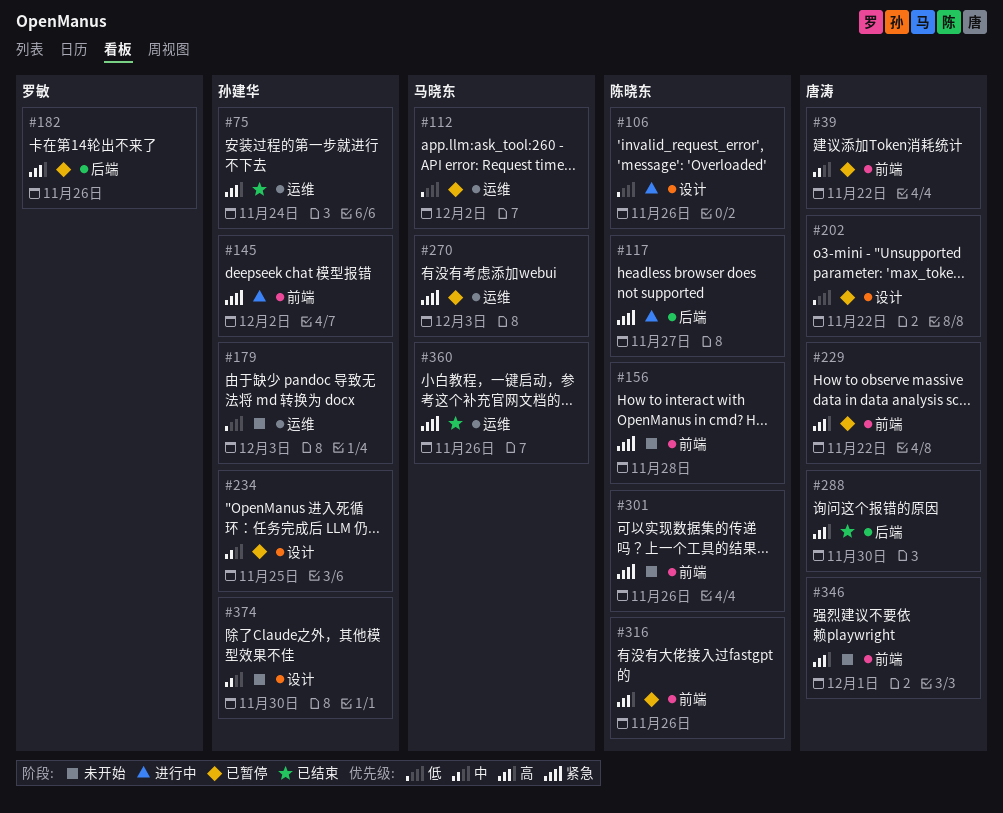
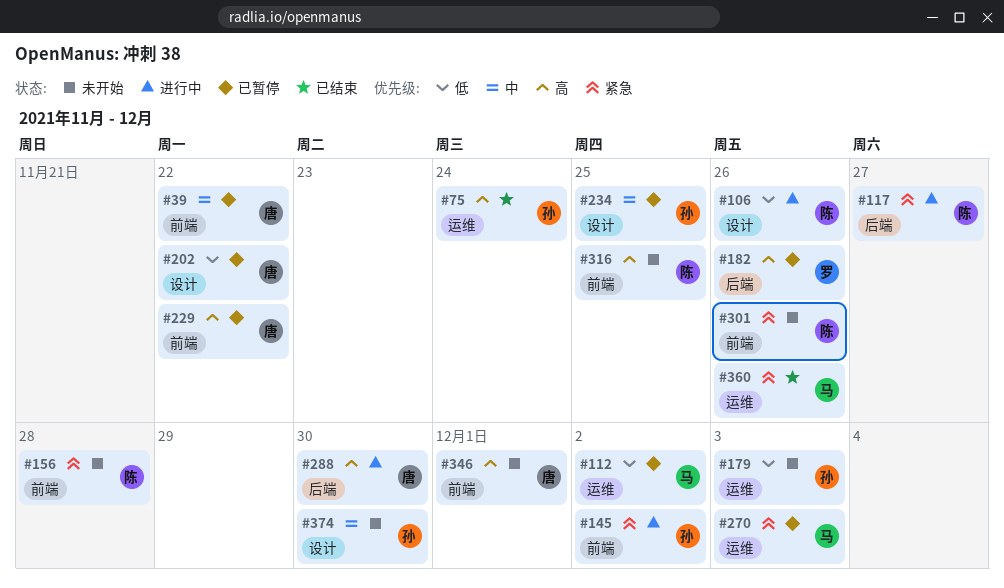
#288, status: 已结束 -> 进行中
#316, status: 已暂停 -> 未开始
#316, due: Nov 26 -> Nov 25

